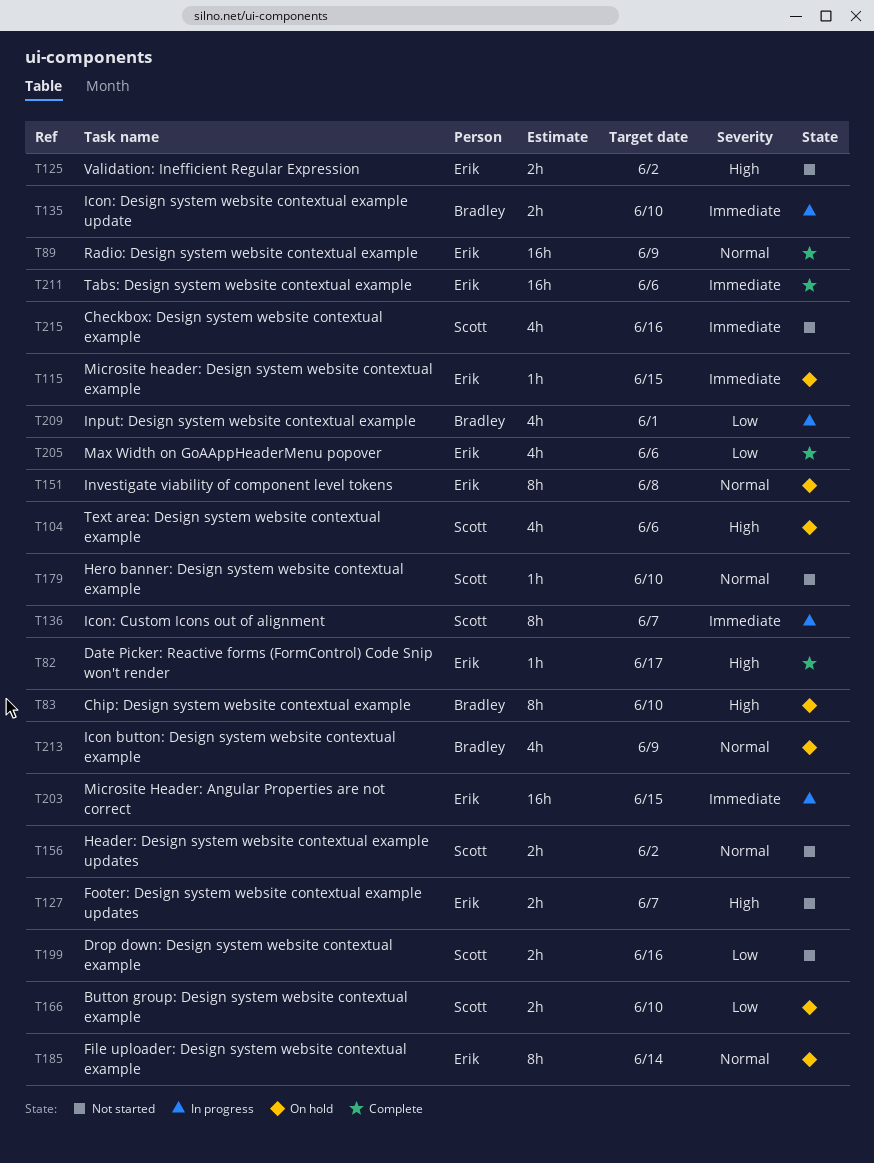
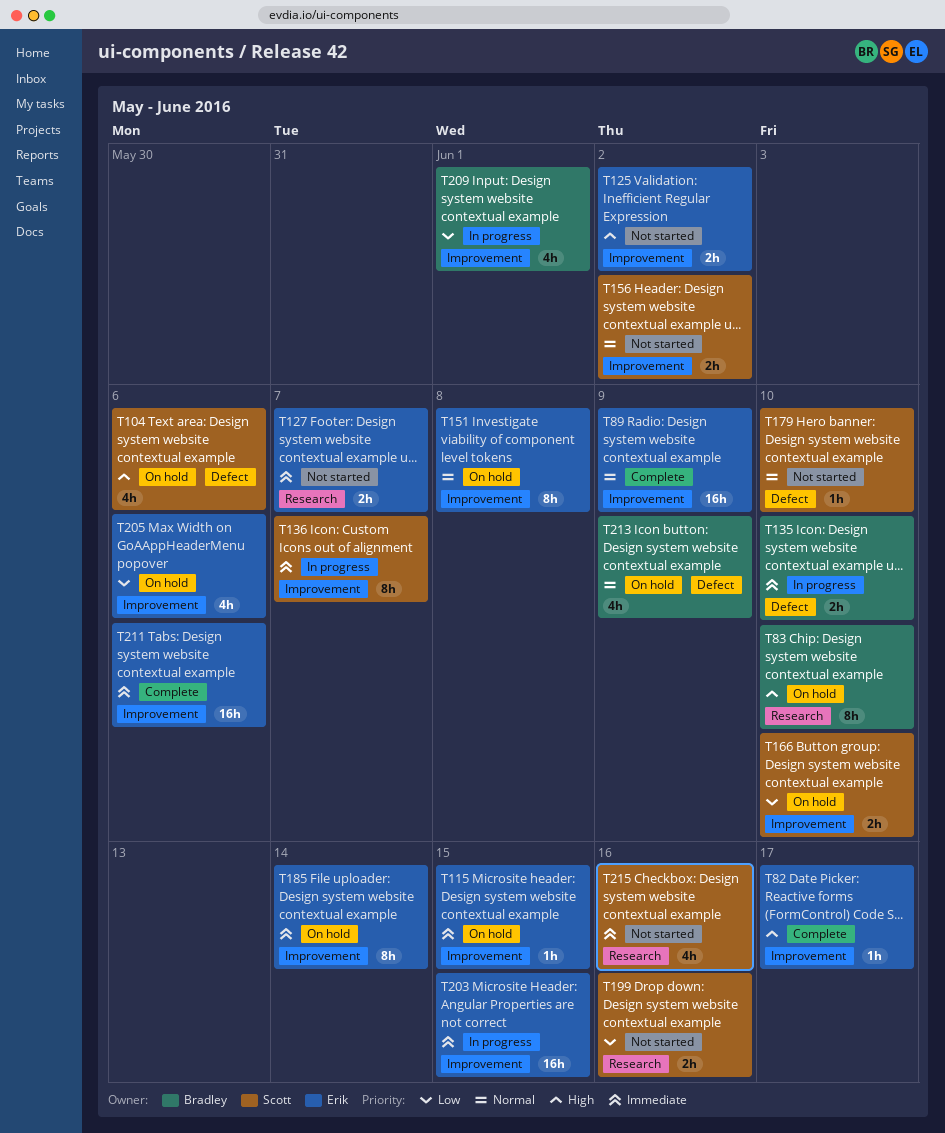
T127, priority: High -> Immediate
T185, priority: Normal -> Immediate
T205, status: Complete -> On hold

